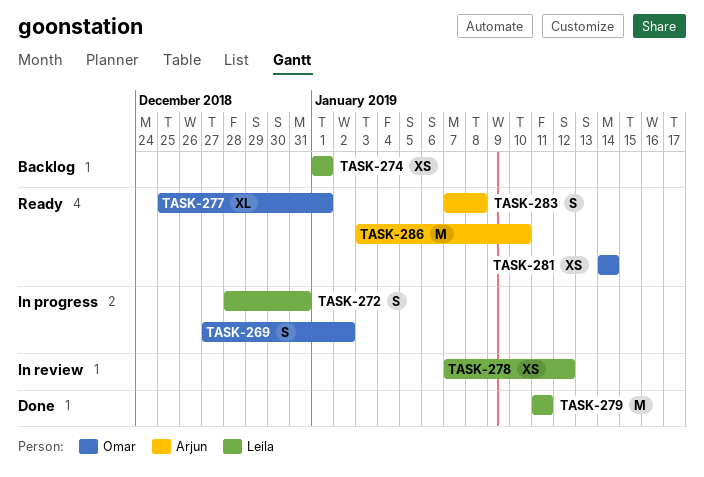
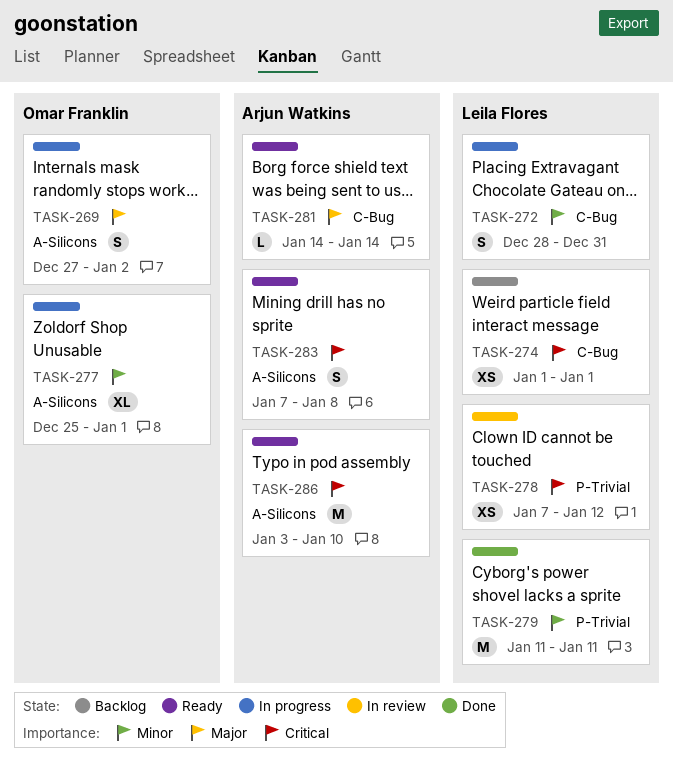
TASK-277, status: Ready -> In progress
TASK-281, owner: Omar Franklin -> Arjun Watkins
TASK-281, estimate: XS -> L

